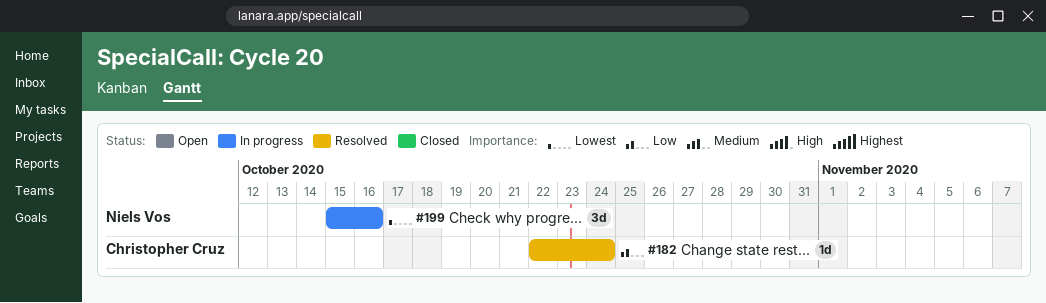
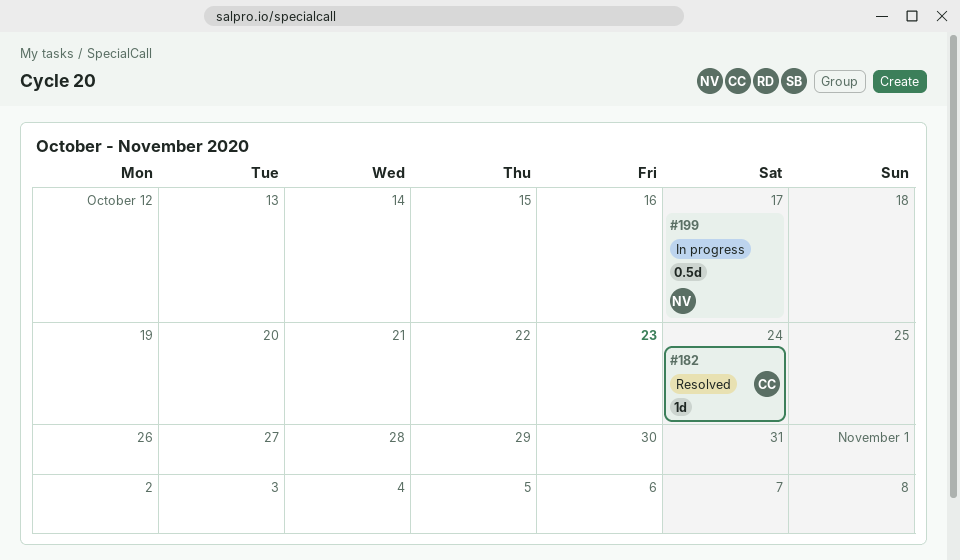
#199, estimate: 3d -> 0.5d
#199, due: Oct 16 -> Oct 17

